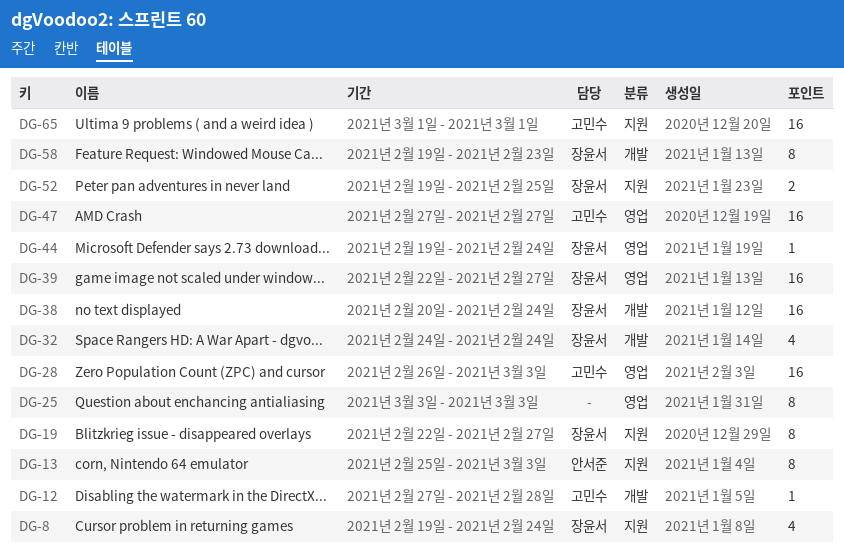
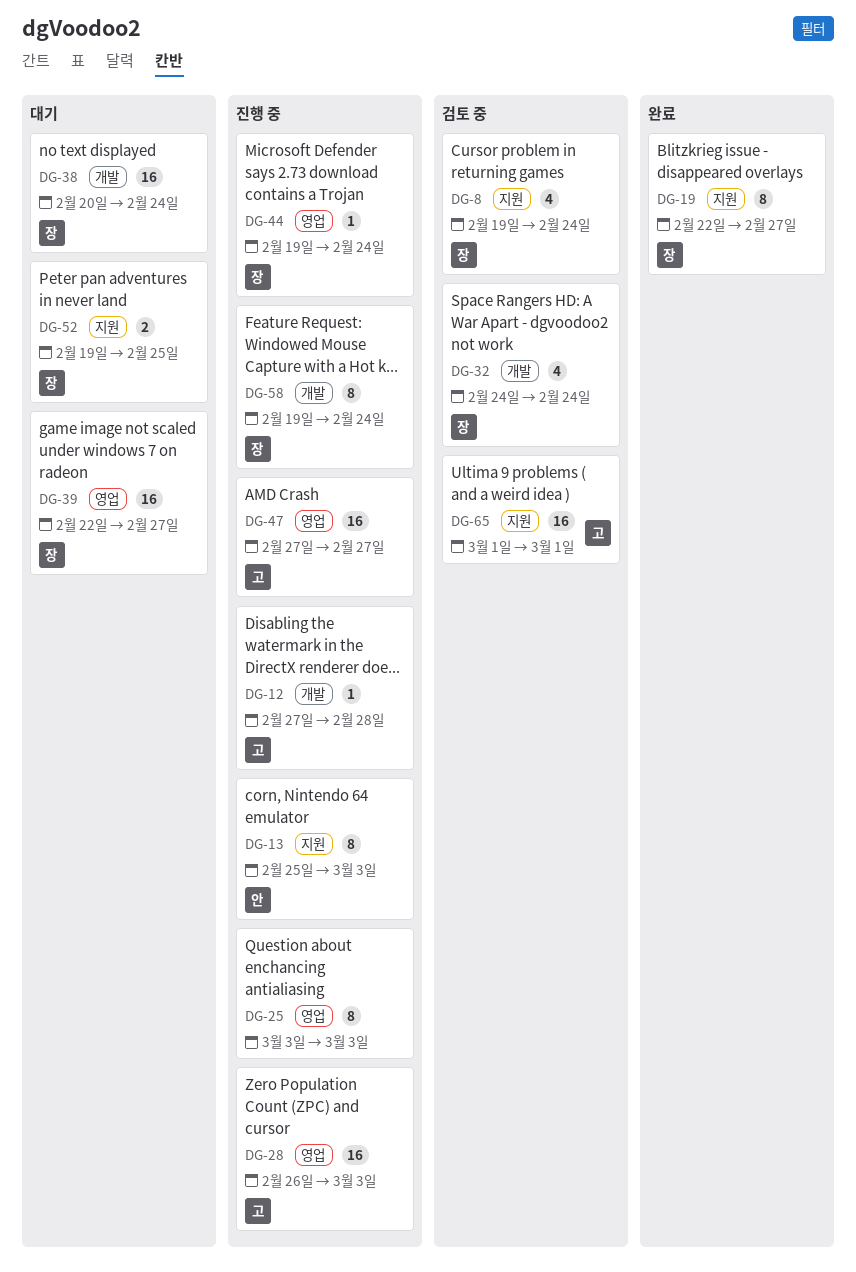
DG-58, due: Feb 23 -> Feb 24

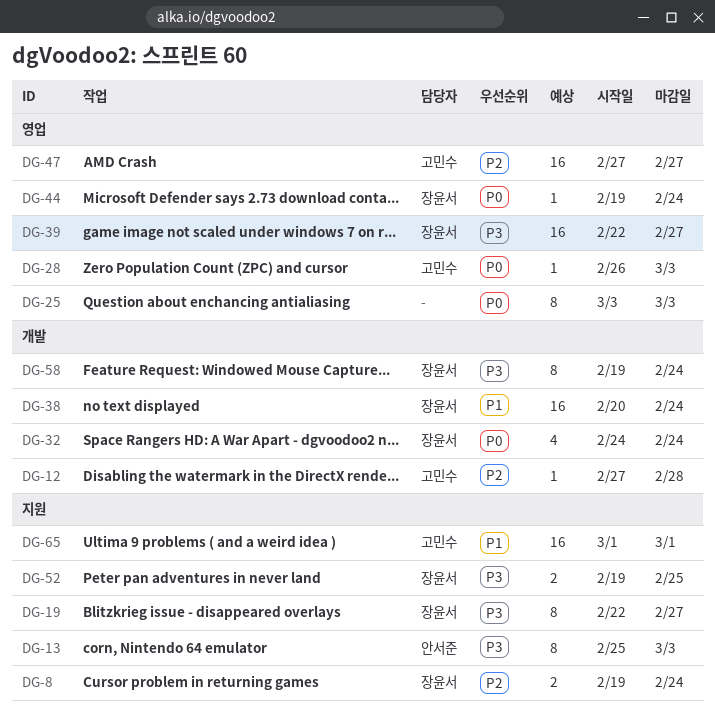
DG-8, estimate: 4 -> 2
DG-28, estimate: 16 -> 1

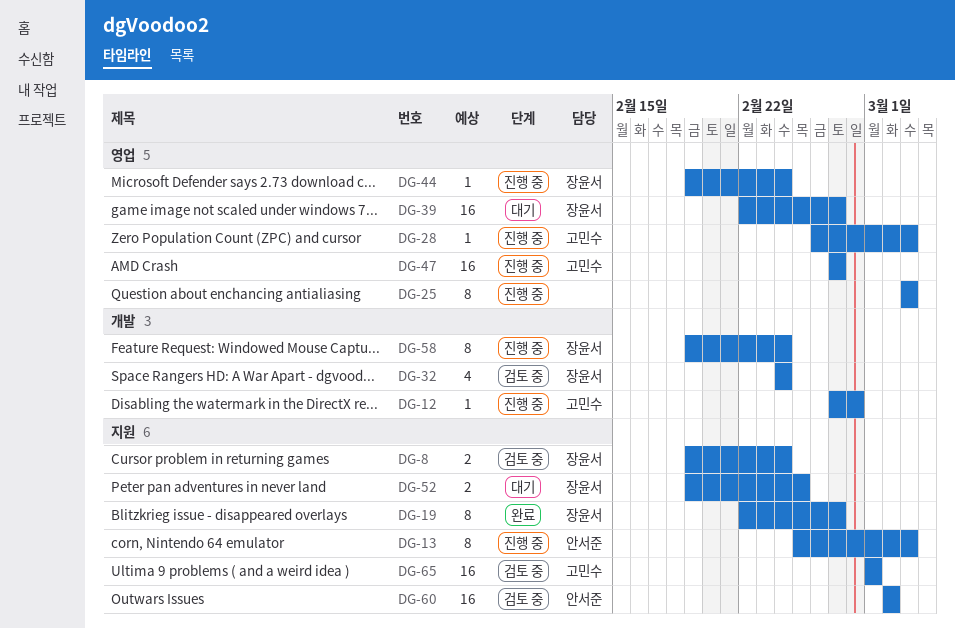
DG-38: present -> none
DG-60: none -> present

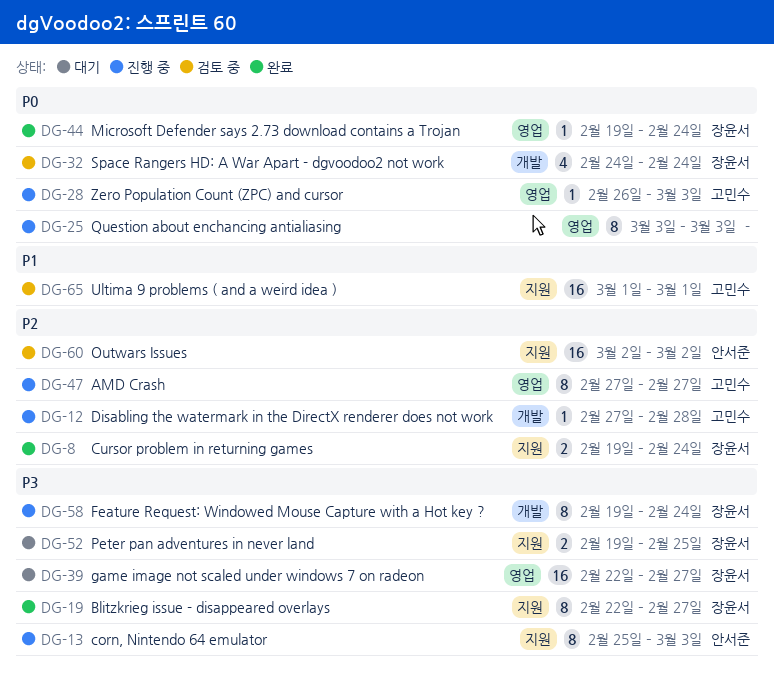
DG-8, status: 검토 중 -> 완료
DG-44, status: 진행 중 -> 완료
DG-47, estimate: 16 -> 8

